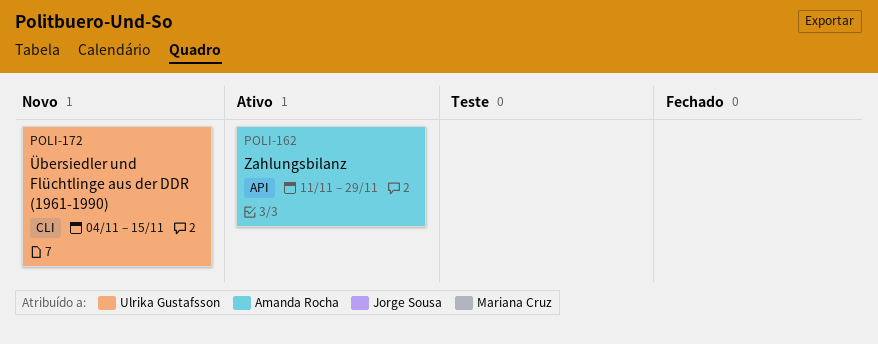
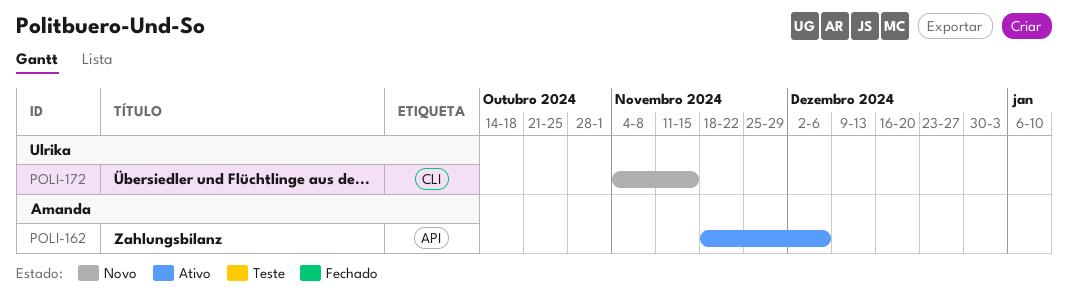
POLI-162, start: Nov 11 -> Nov 18
POLI-162, due: Nov 29 -> Dec 6

